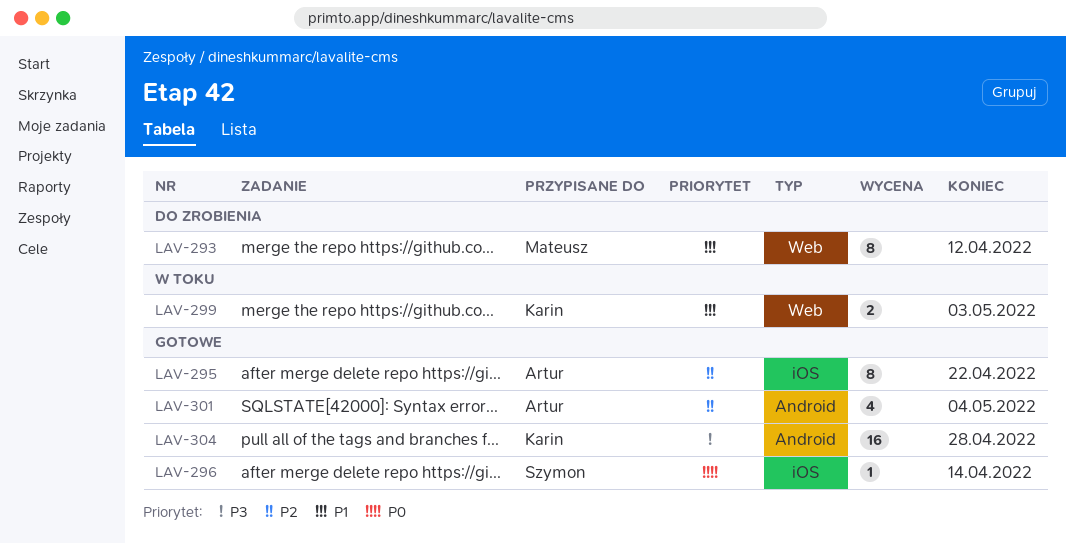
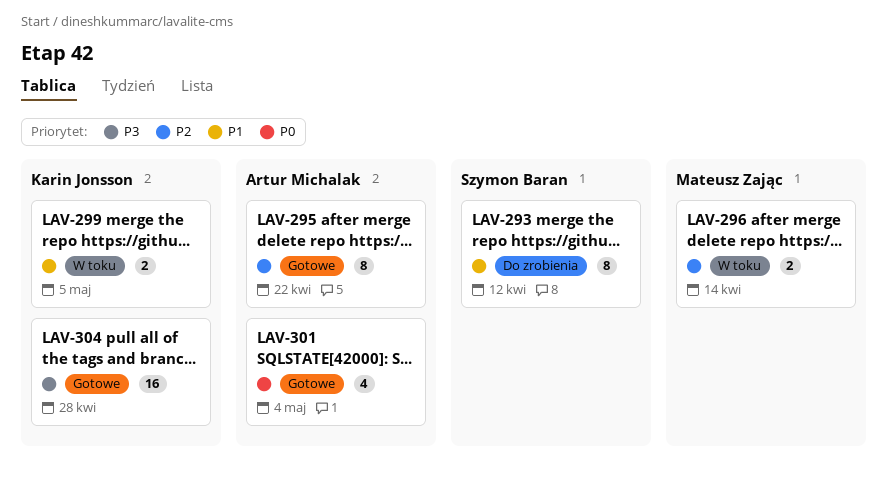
LAV-293, owner: Mateusz Zając -> Szymon Baran
LAV-296, status: Gotowe -> W toku
LAV-296, owner: Szymon Baran -> Mateusz Zając
LAV-296, priority: P0 -> P2
LAV-296, estimate: 1 -> 2
LAV-299, due: May 3 -> May 5
LAV-301, priority: P2 -> P0

